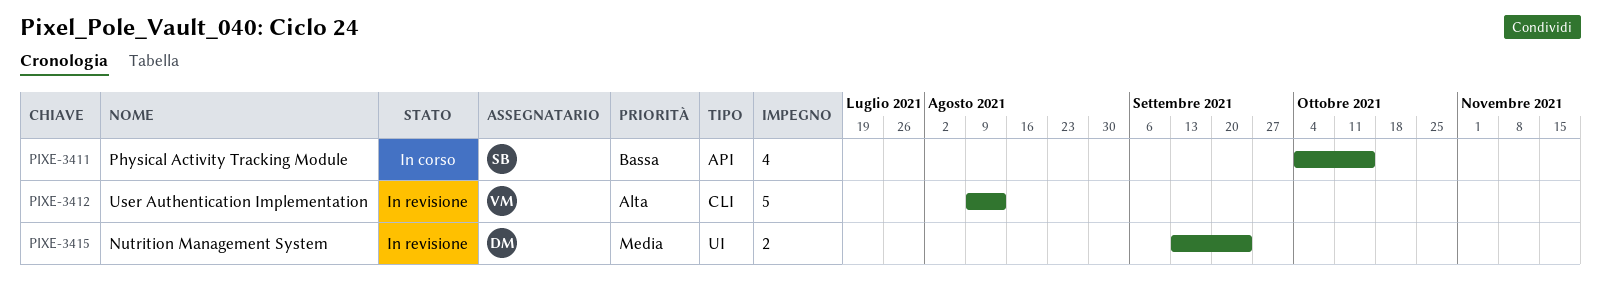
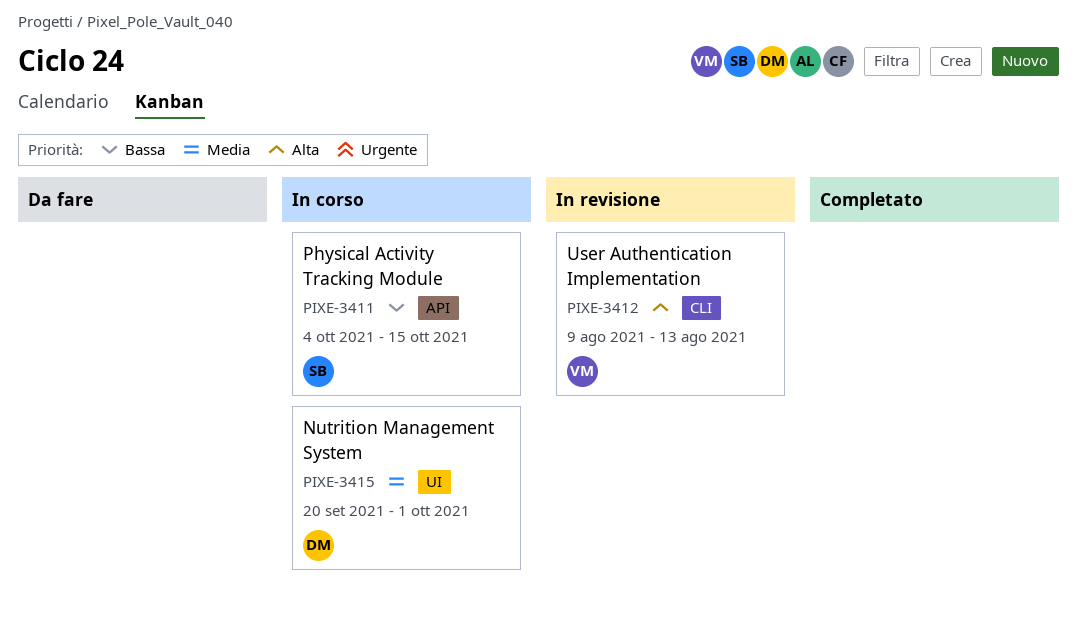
PIXE-3415, status: In revisione -> In corso
PIXE-3415, start: Sep 13 -> Sep 20
PIXE-3415, due: Sep 24 -> Oct 1

